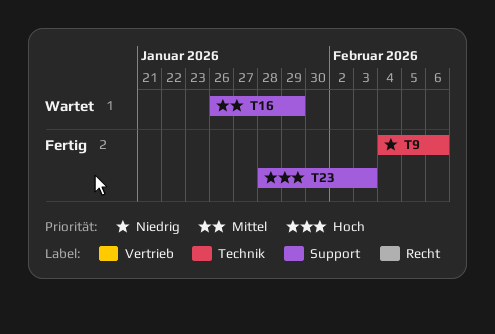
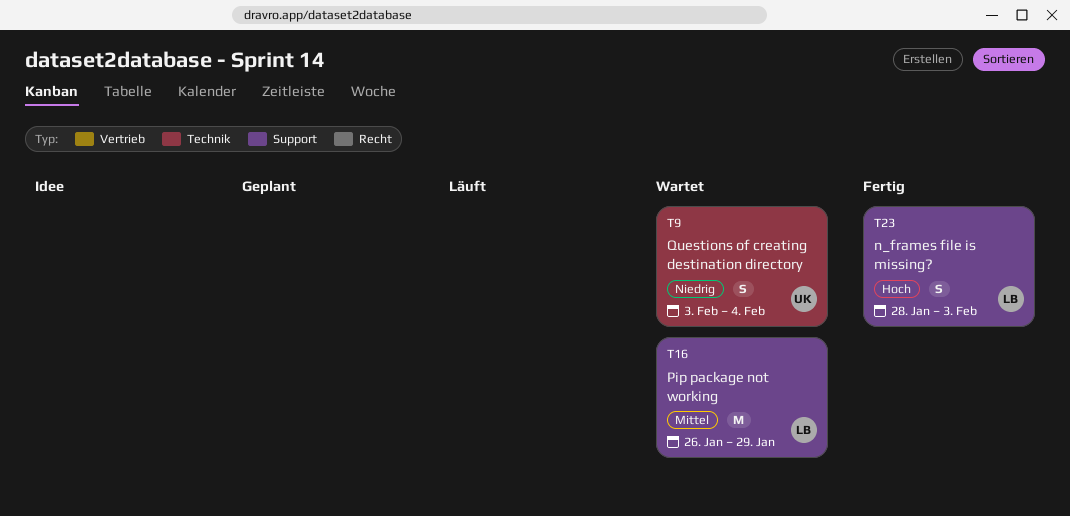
T9, status: Fertig -> Wartet
T9, start: Feb 4 -> Feb 3
T9, due: Feb 6 -> Feb 4

